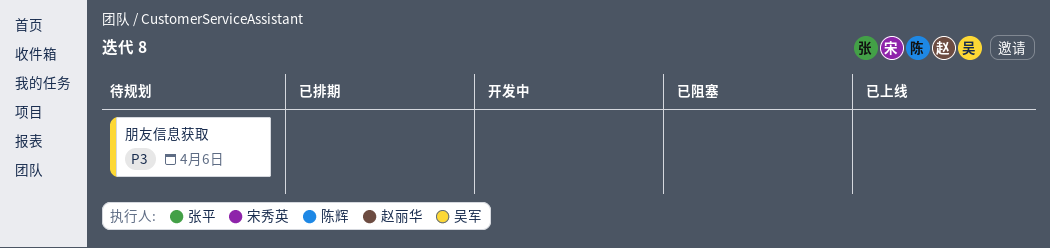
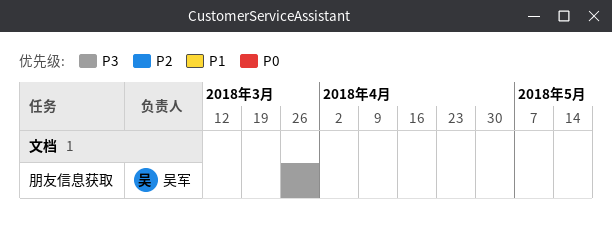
朋友信息获取, due: Apr 6 -> Mar 30

